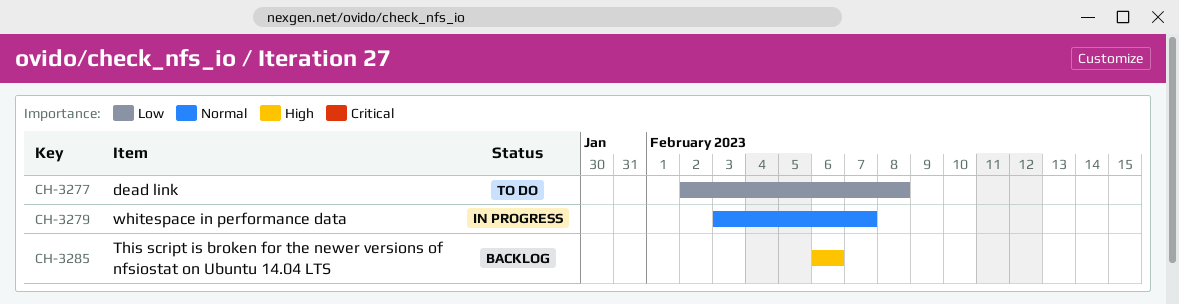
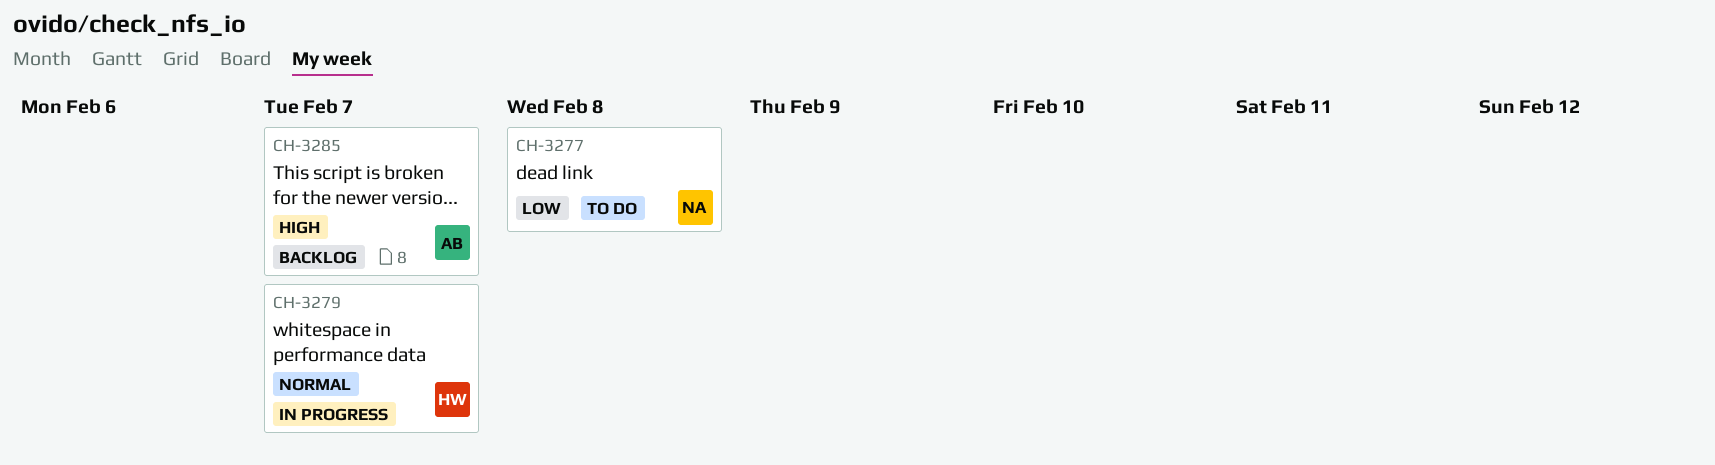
CH-3285, due: Feb 6 -> Feb 7

